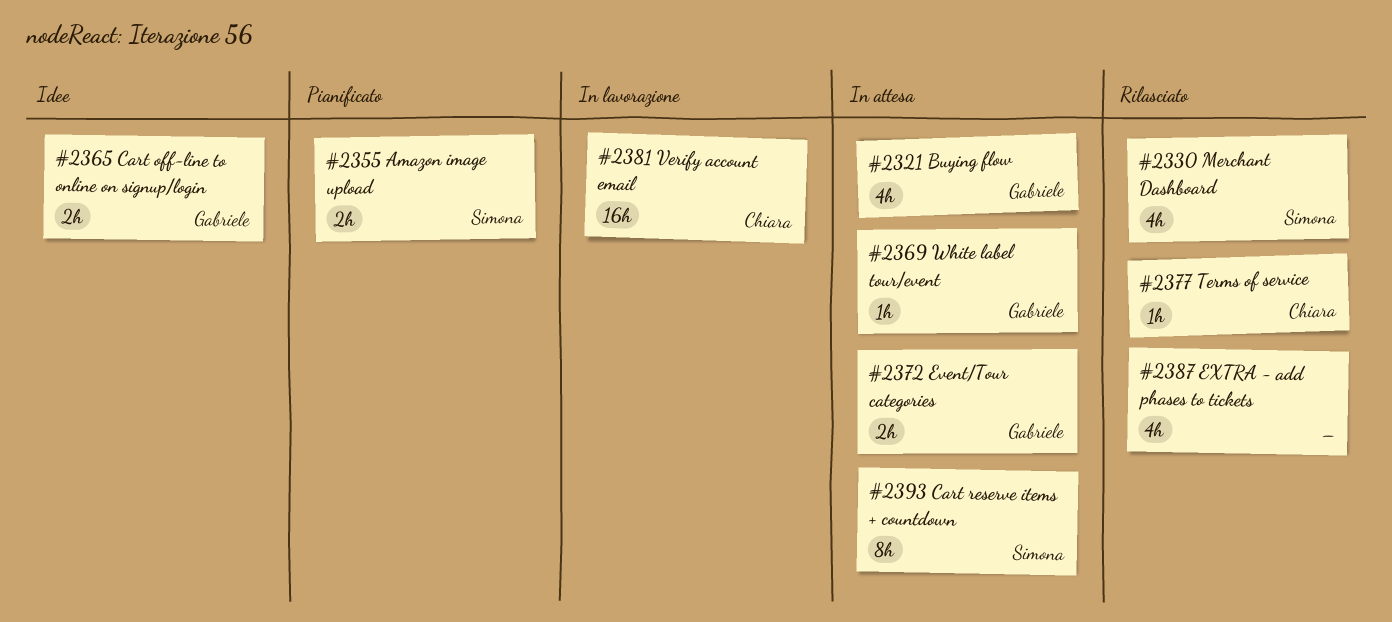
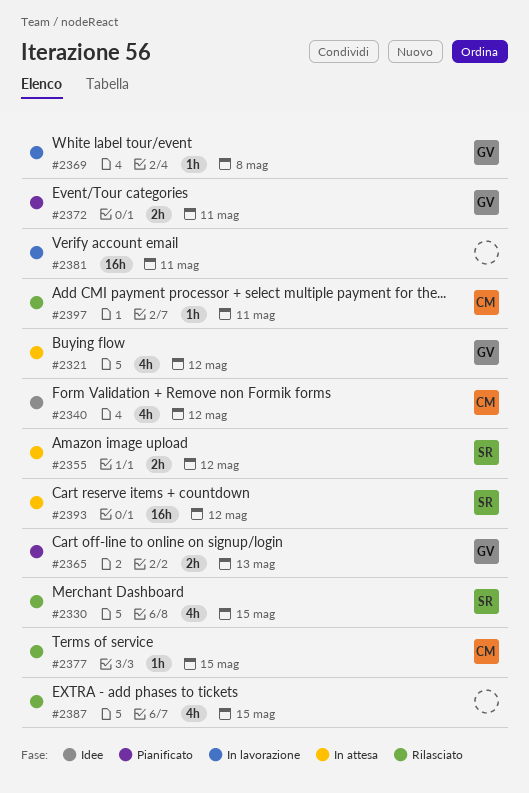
#2340: none -> present
#2355, status: Pianificato -> In attesa
#2365, status: Idee -> Pianificato
#2369, status: In attesa -> In lavorazione
#2372, status: In attesa -> Pianificato
#2381, owner: Chiara -> none
#2393, estimate: 8h -> 16h
#2397: none -> present

